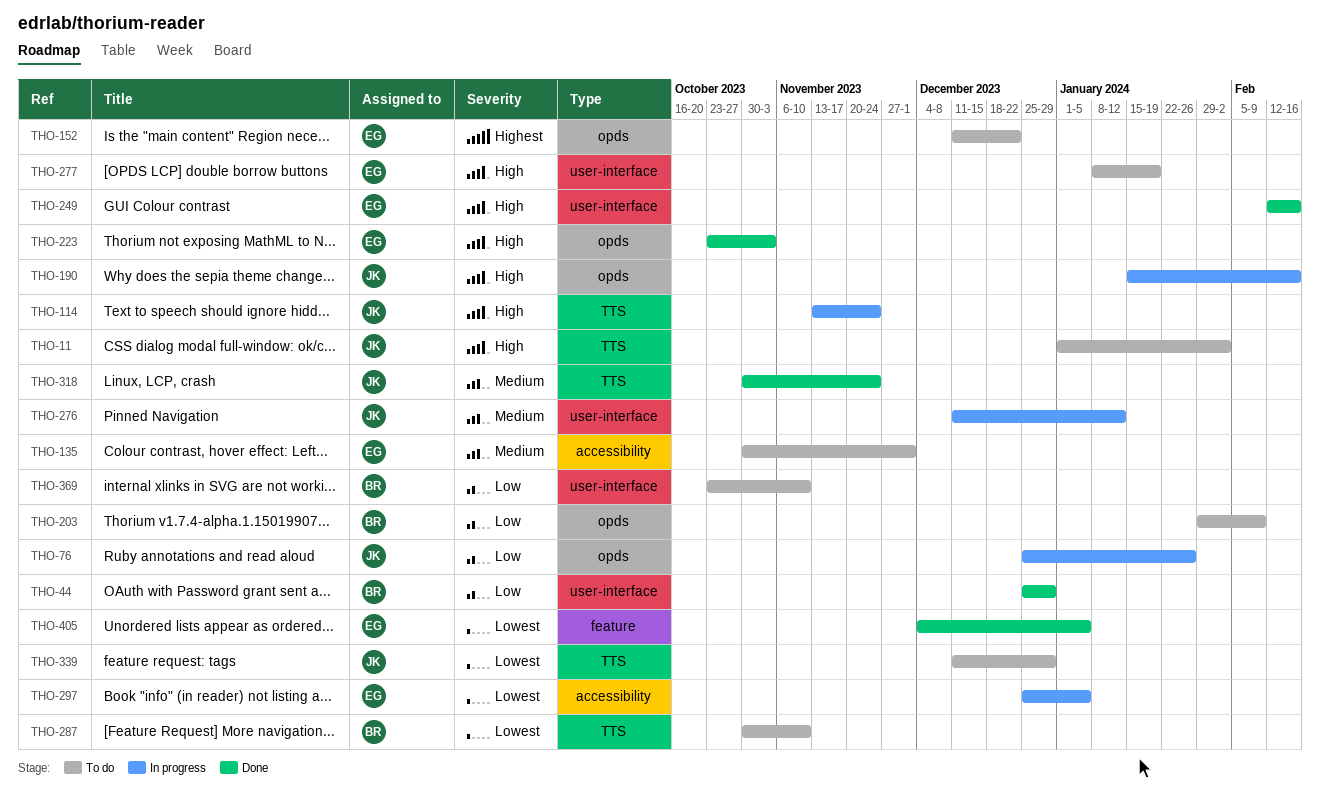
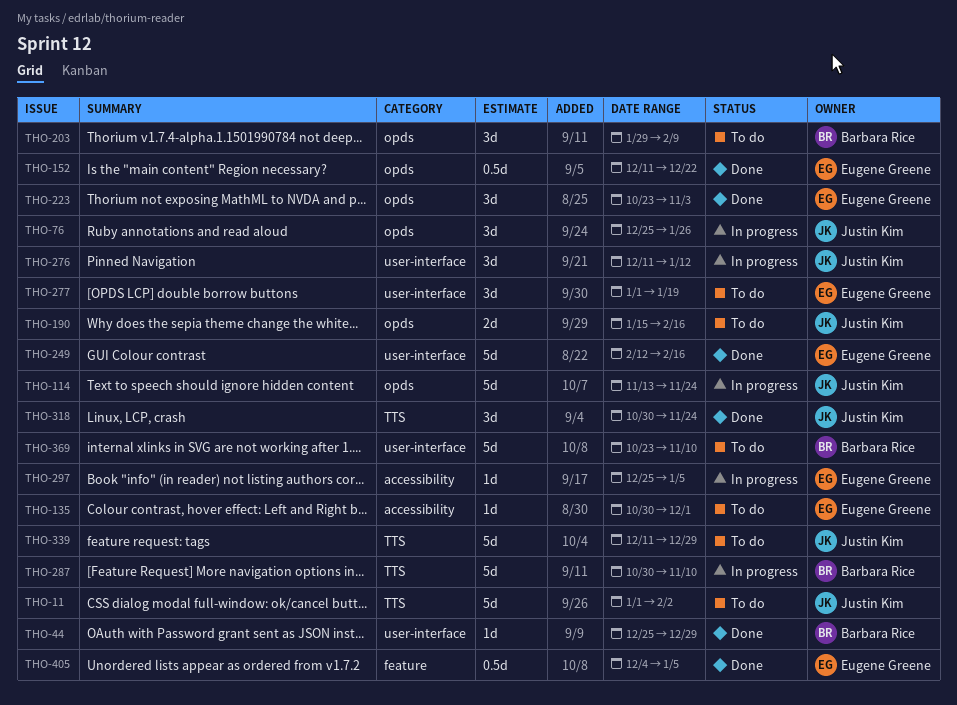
THO-114, label: TTS -> opds
THO-152, status: To do -> Done
THO-190, status: In progress -> To do
THO-277, start: Jan 8 -> Jan 1
THO-287, status: To do -> In progress

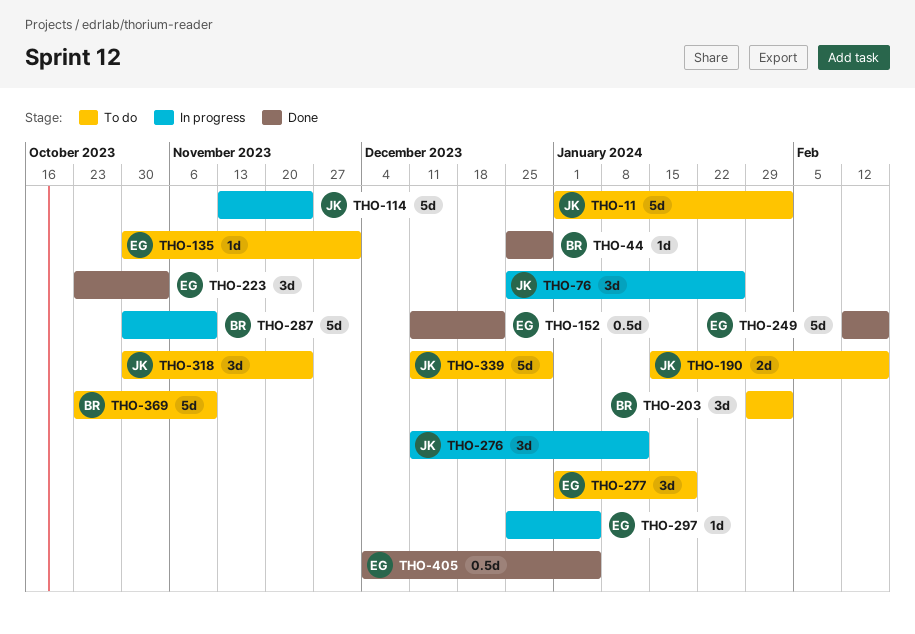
THO-203, due: Feb 9 -> Feb 2
THO-318, status: Done -> To do

